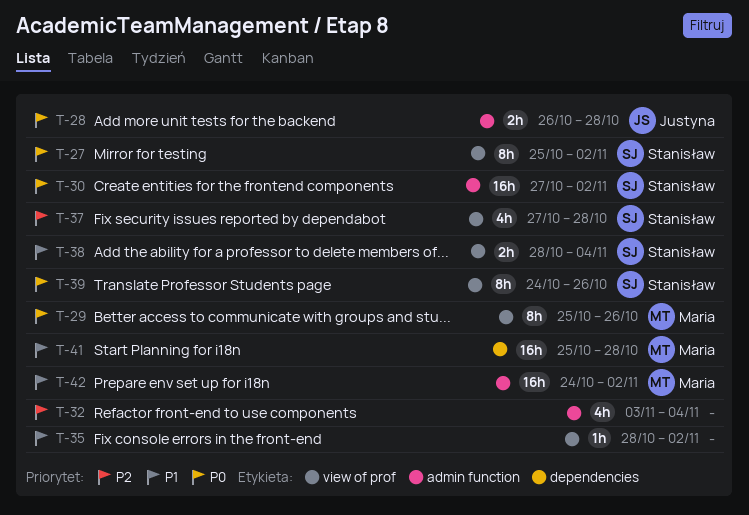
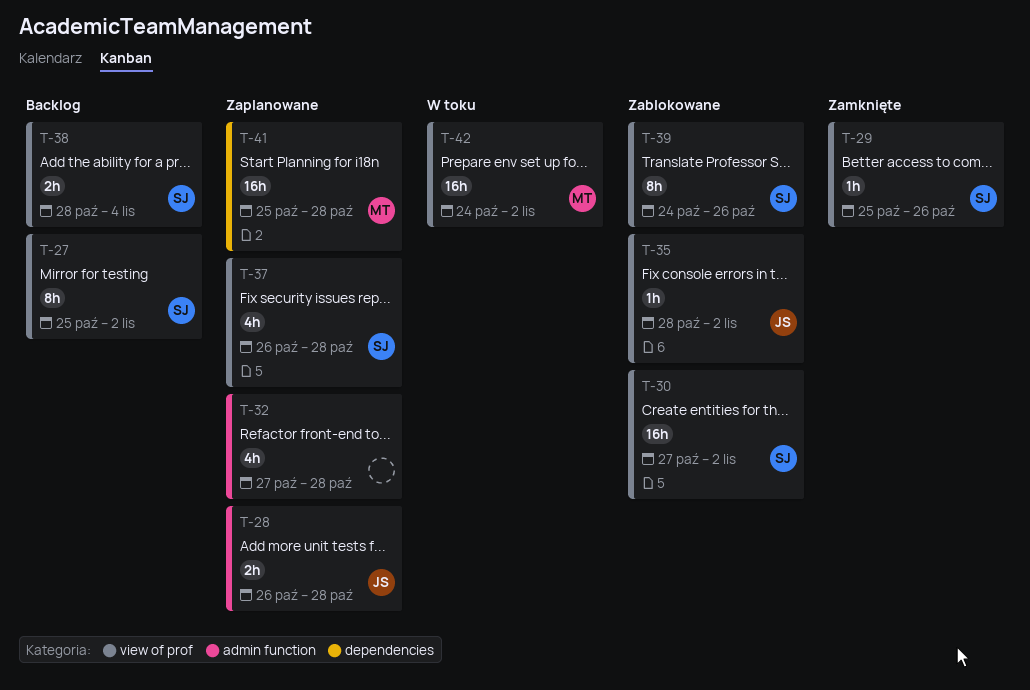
T-29, owner: Maria -> Stanisław
T-29, estimate: 8h -> 1h
T-30, label: admin function -> view of prof
T-32, start: Nov 3 -> Oct 27
T-32, due: Nov 4 -> Oct 28
T-35, owner: none -> Justyna
T-37, start: Oct 27 -> Oct 26
T-42, label: admin function -> view of prof

